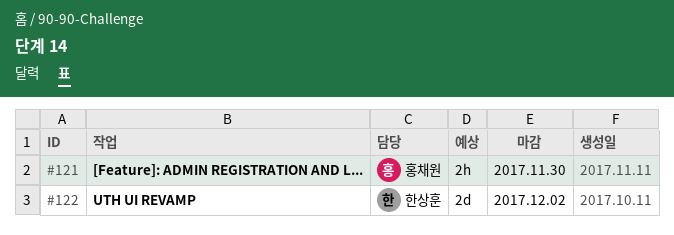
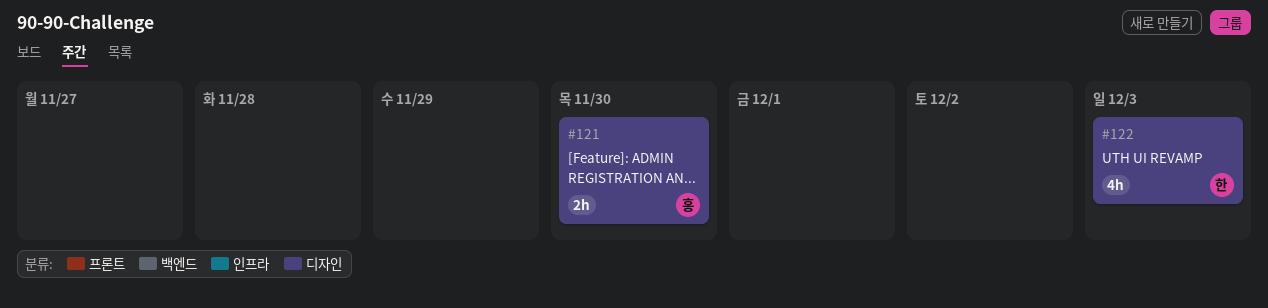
#122, estimate: 2d -> 4h
#122, due: Dec 2 -> Dec 3

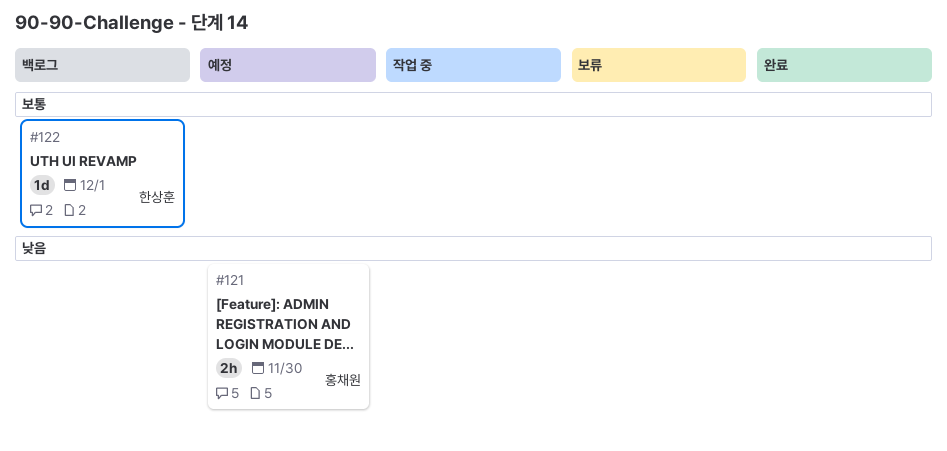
#122, estimate: 4h -> 1d
#122, due: Dec 3 -> Dec 1

